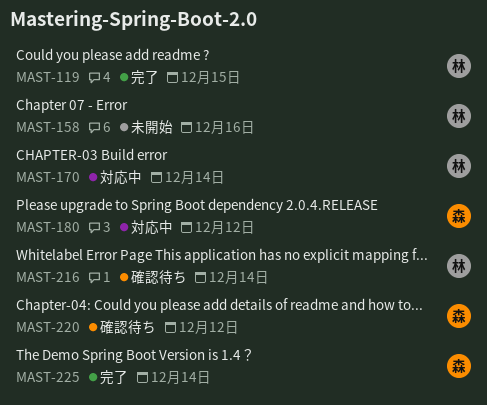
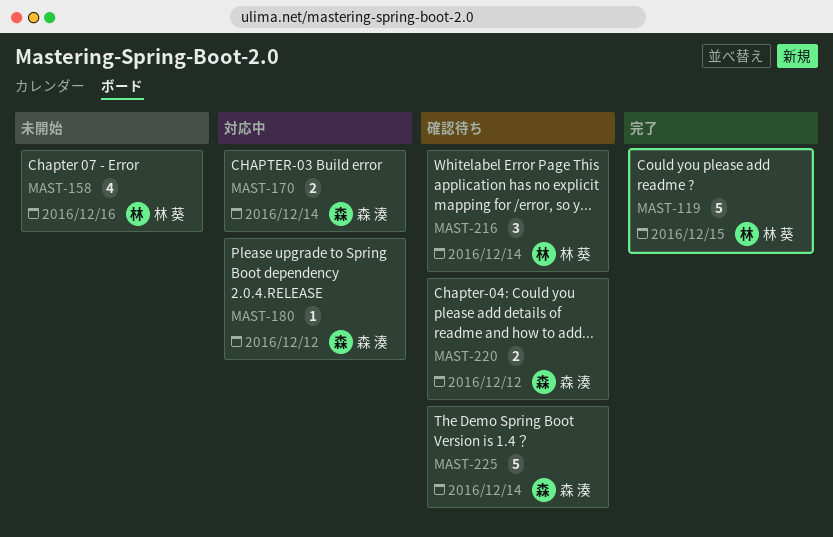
MAST-170, owner: 林 葵 -> 森 湊
MAST-225, status: 完了 -> 確認待ち

